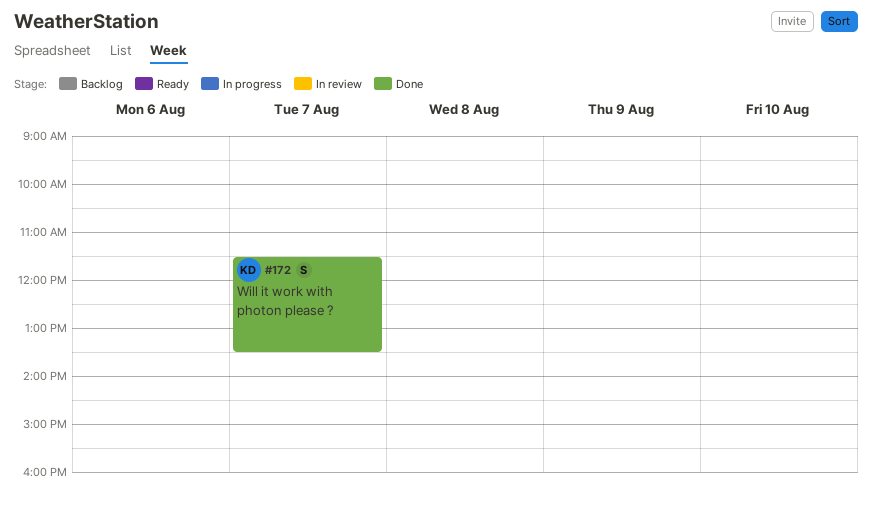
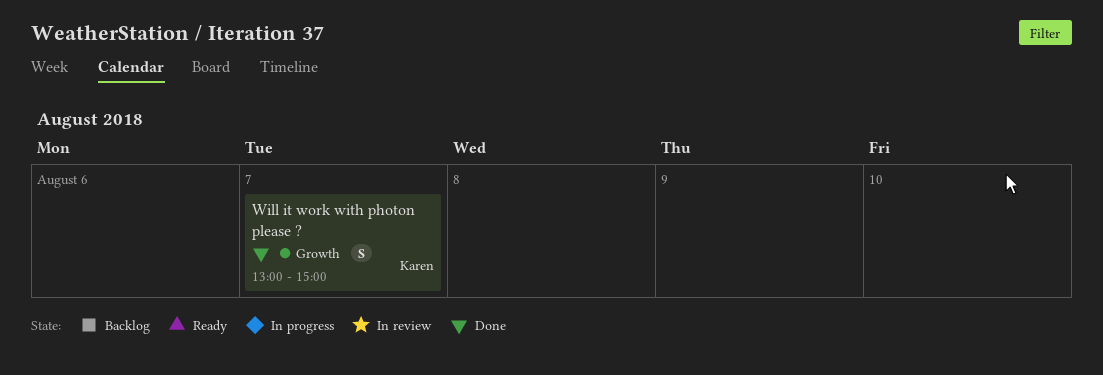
Will it work with photon please ?, begins: 11:30 -> 13:00
Will it work with photon please ?, ends: 13:30 -> 15:00

